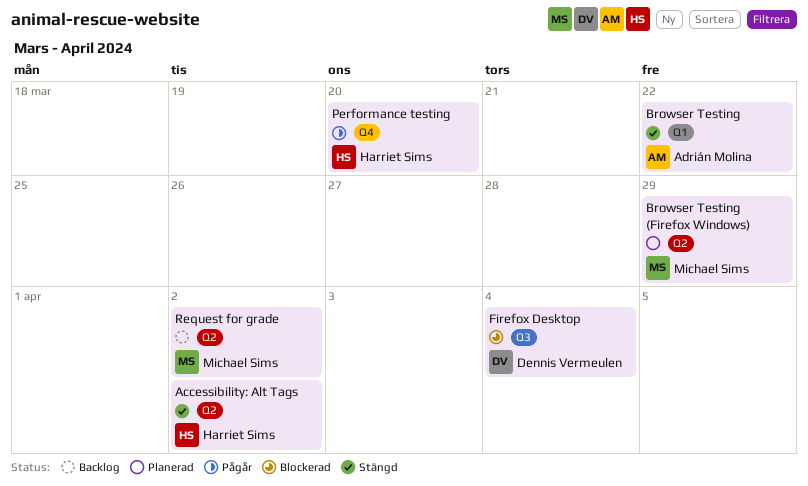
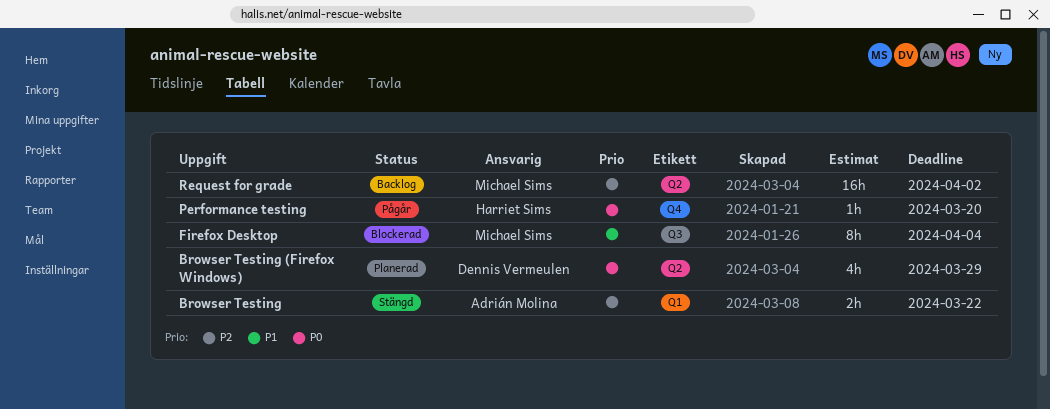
Accessibility: Alt Tags: present -> none
Browser Testing (Firefox Windows), owner: Michael Sims -> Dennis Vermeulen
Firefox Desktop, owner: Dennis Vermeulen -> Michael Sims

